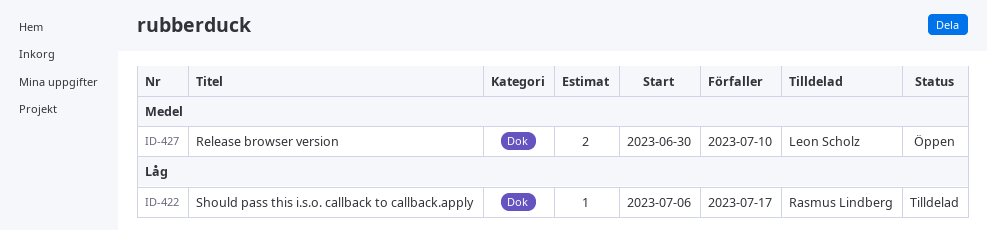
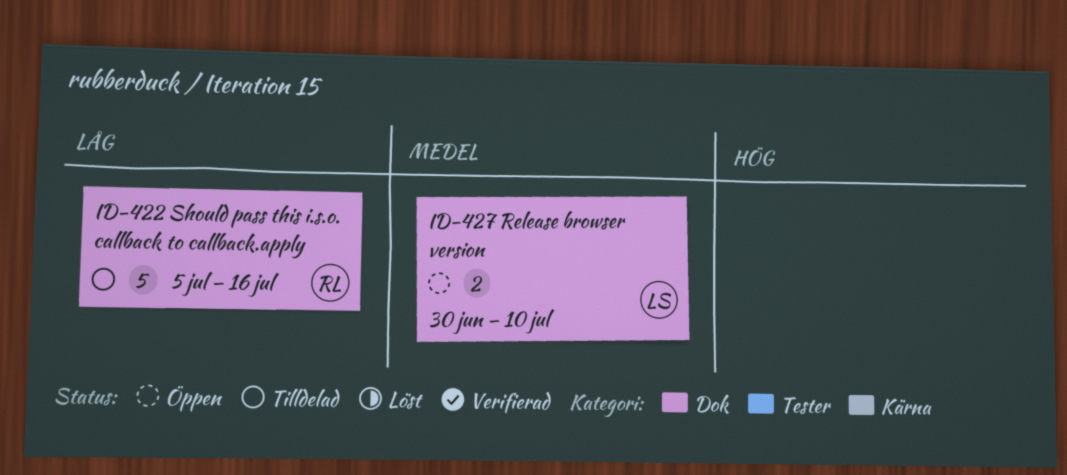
ID-422, estimate: 1 -> 5
ID-422, start: Jul 6 -> Jul 5
ID-422, due: Jul 17 -> Jul 16

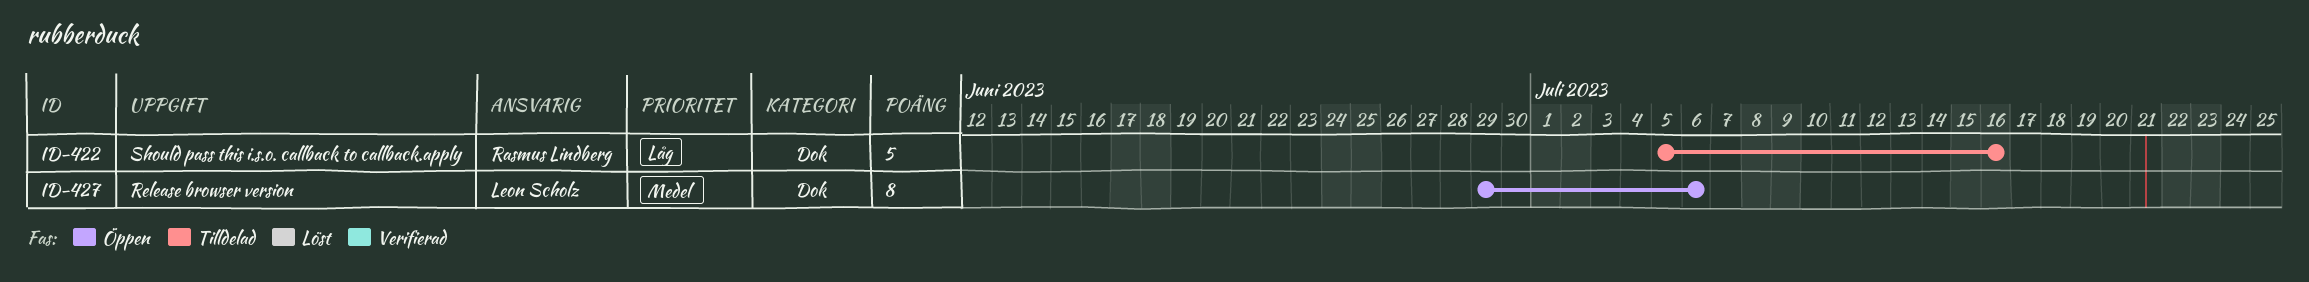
ID-427, estimate: 2 -> 8
ID-427, start: Jun 30 -> Jun 29
ID-427, due: Jul 10 -> Jul 6

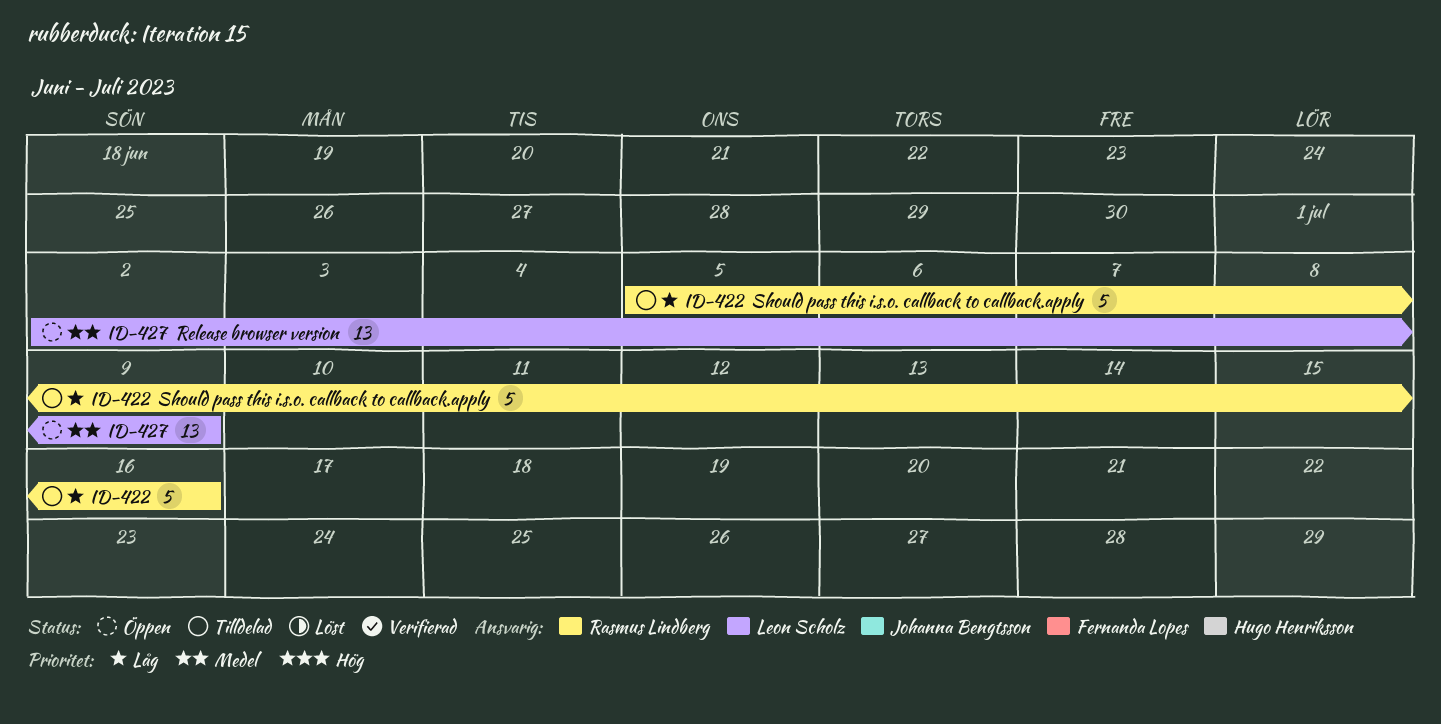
ID-427, estimate: 8 -> 13
ID-427, start: Jun 29 -> Jul 2
ID-427, due: Jul 6 -> Jul 9

